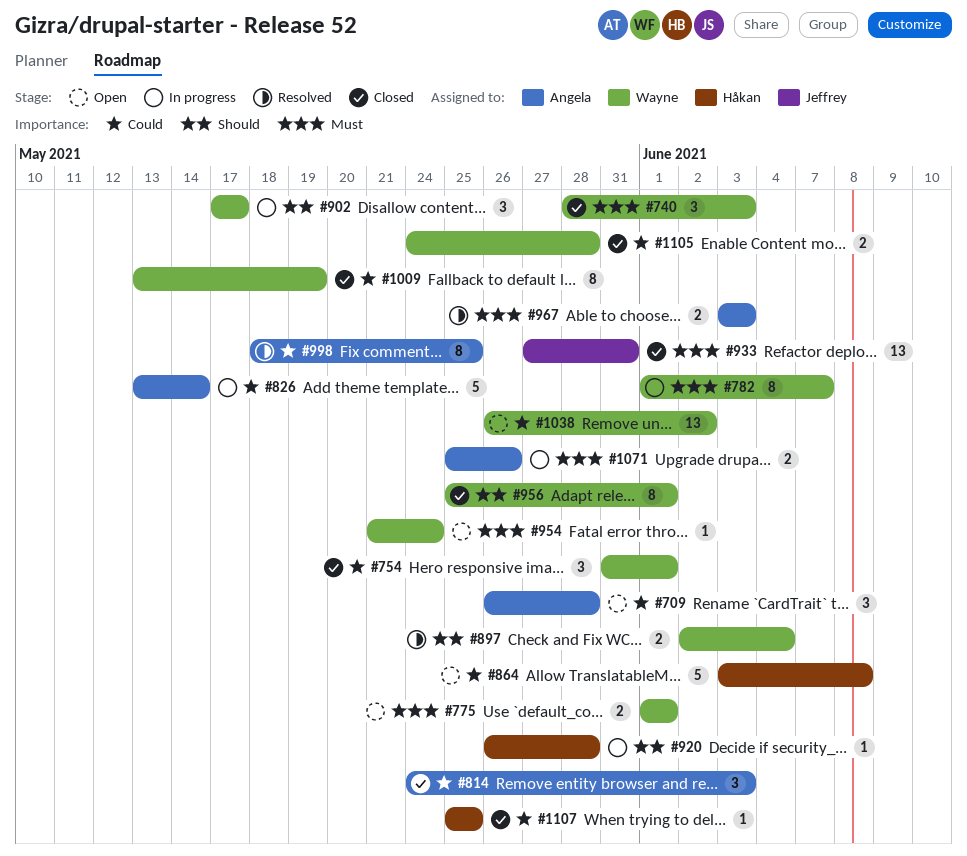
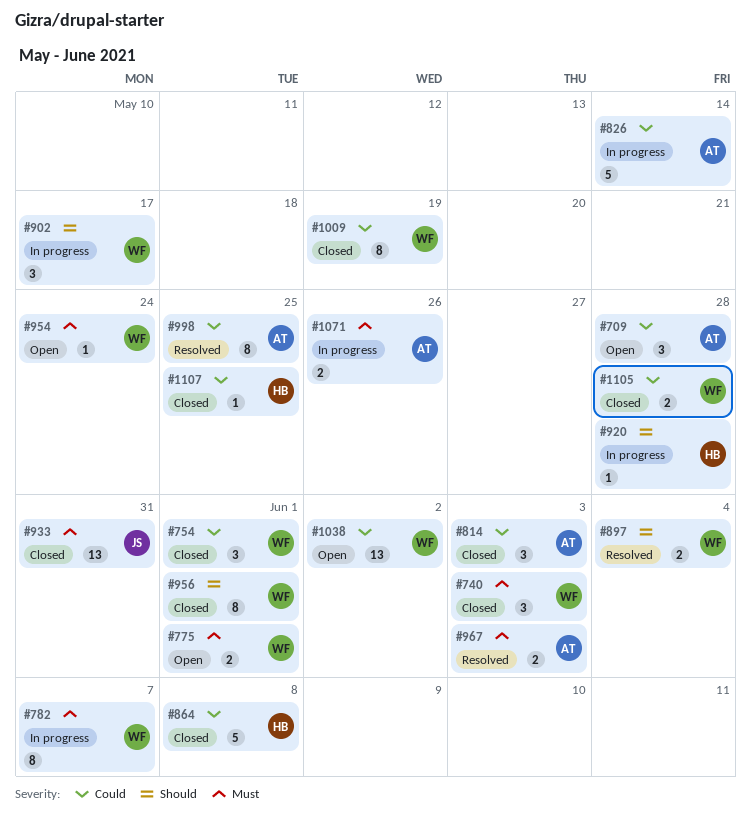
#864, status: Open -> Closed

